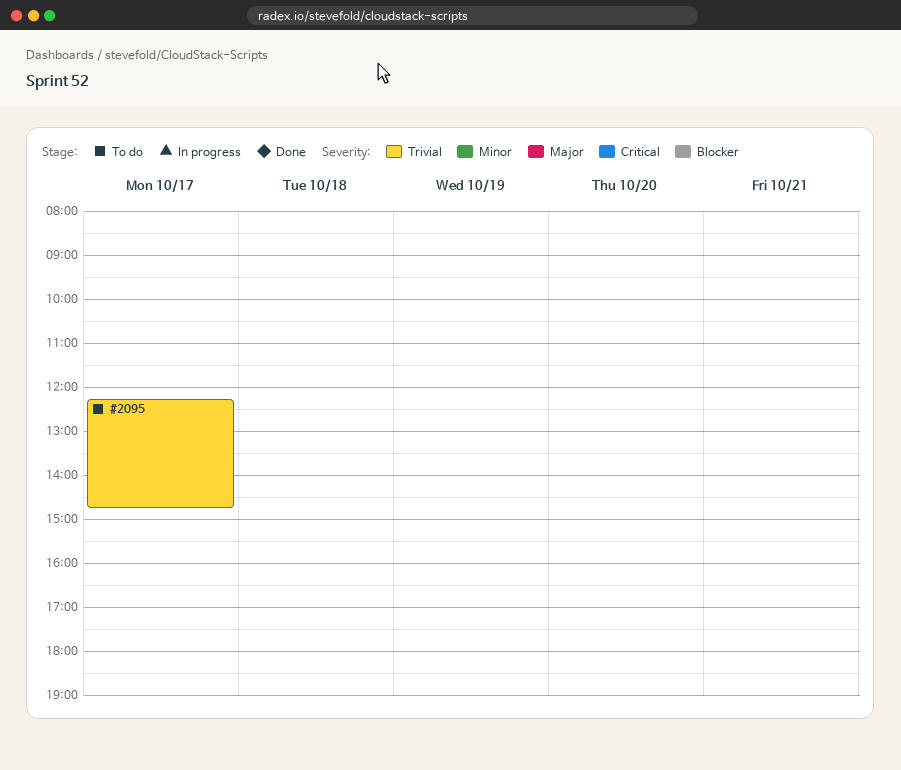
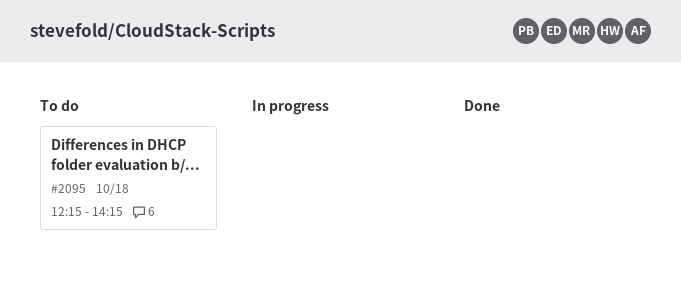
#2095, day: Oct 17 -> Oct 18
#2095, ends: 14:45 -> 14:15

